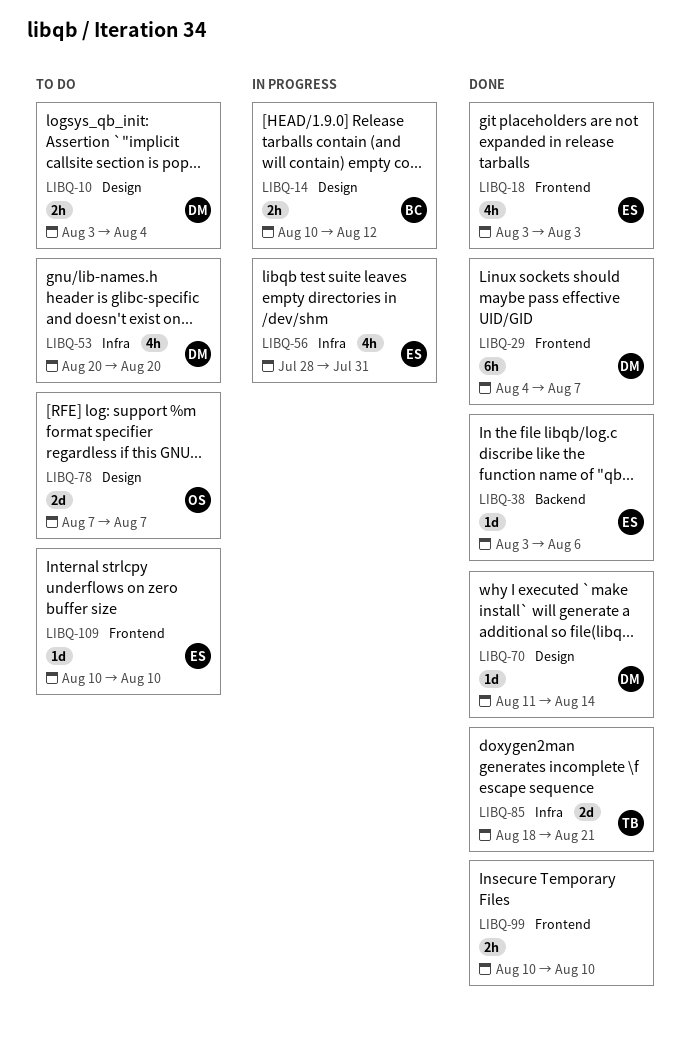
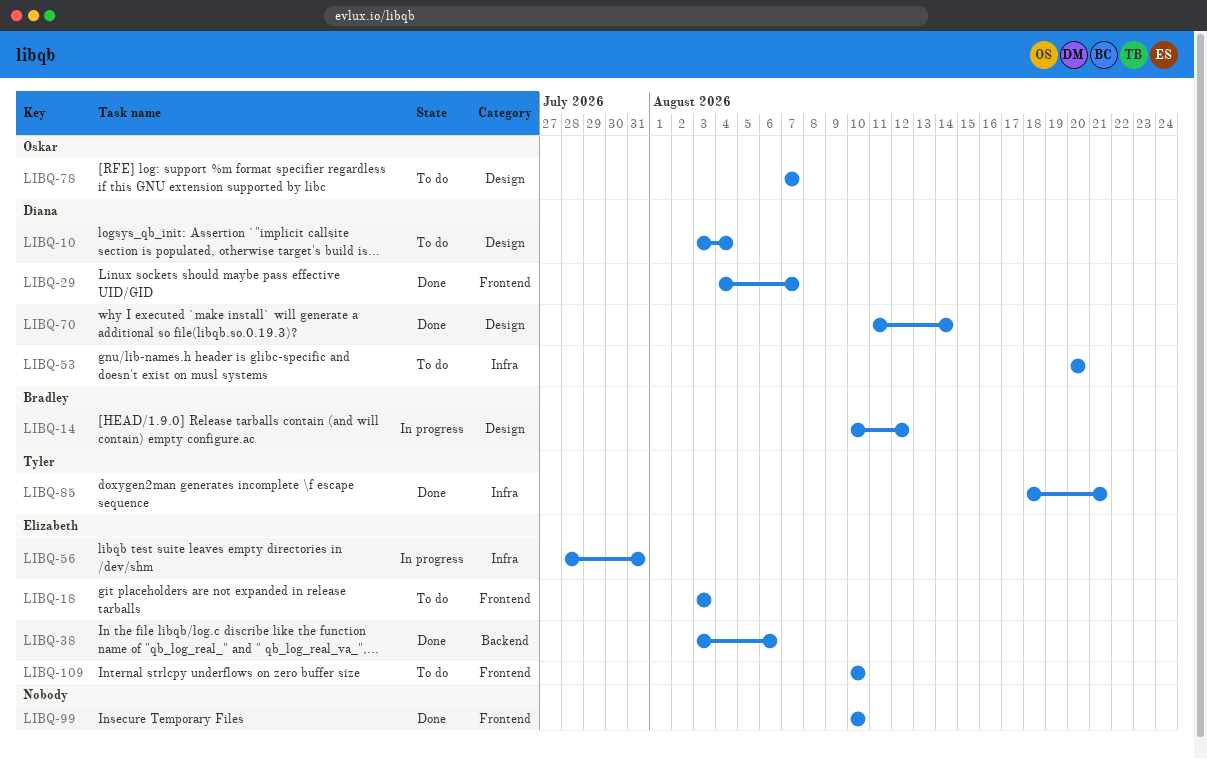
LIBQ-18, status: Done -> To do

